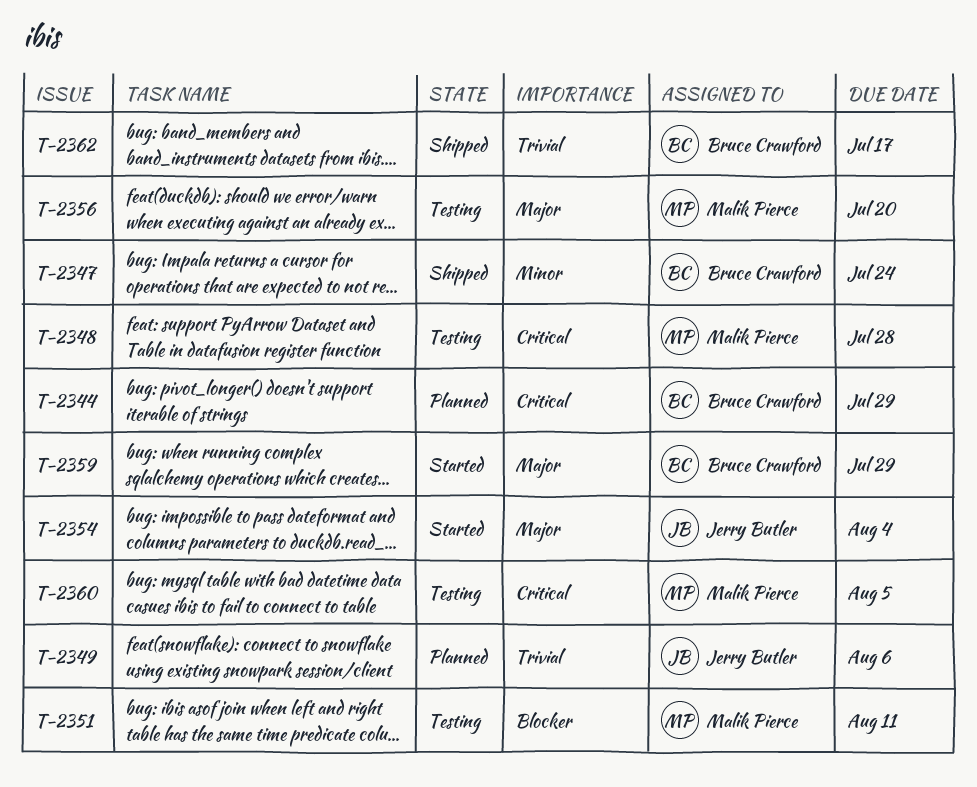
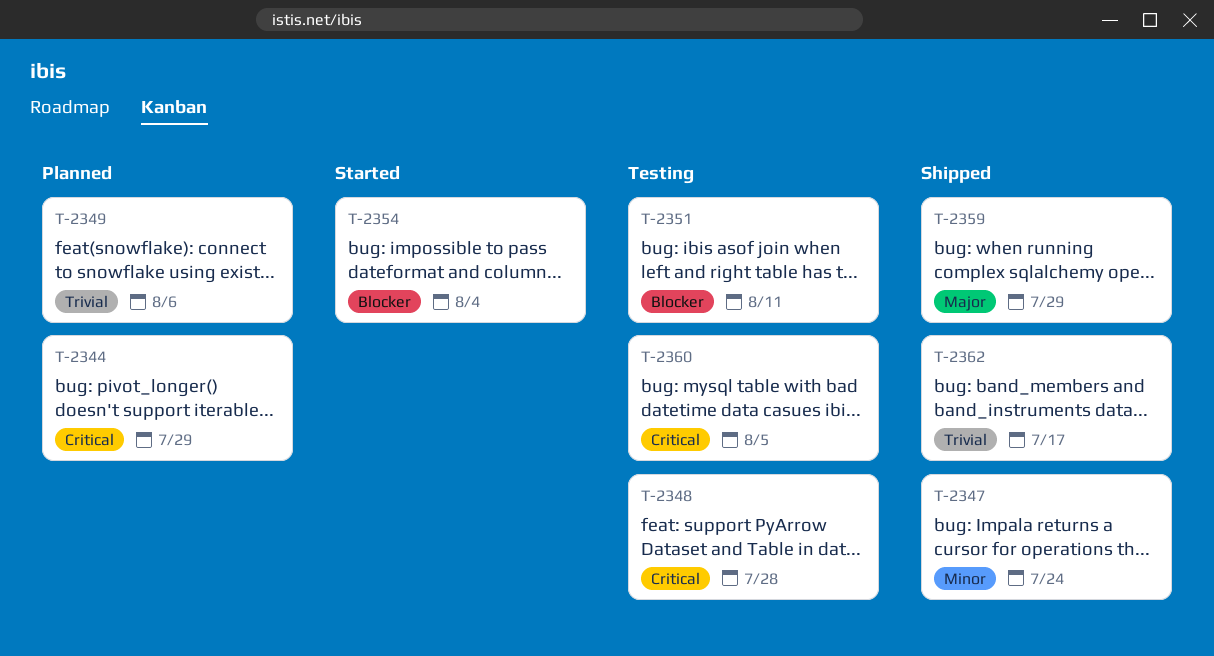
T-2354, priority: Major -> Blocker
T-2356: present -> none
T-2359, status: Started -> Shipped

